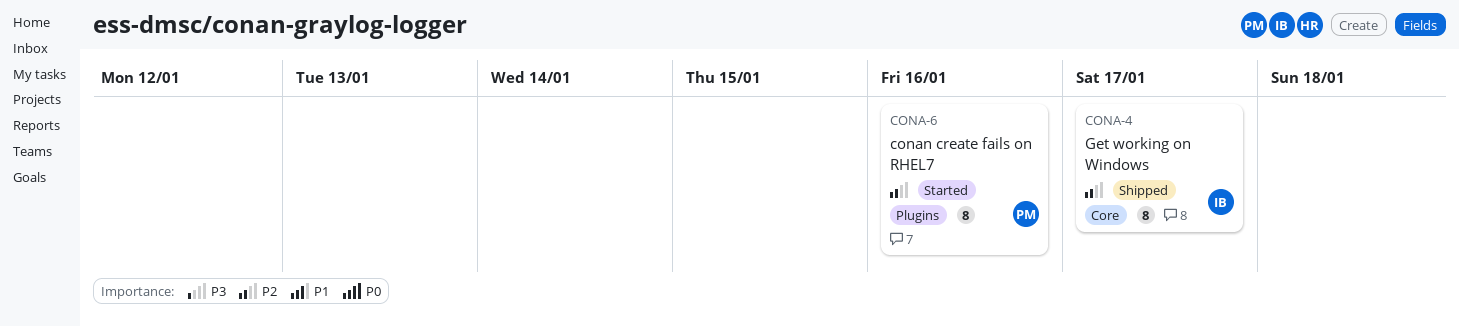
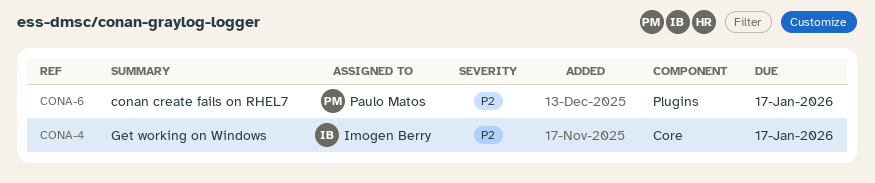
CONA-6, due: Jan 16 -> Jan 17

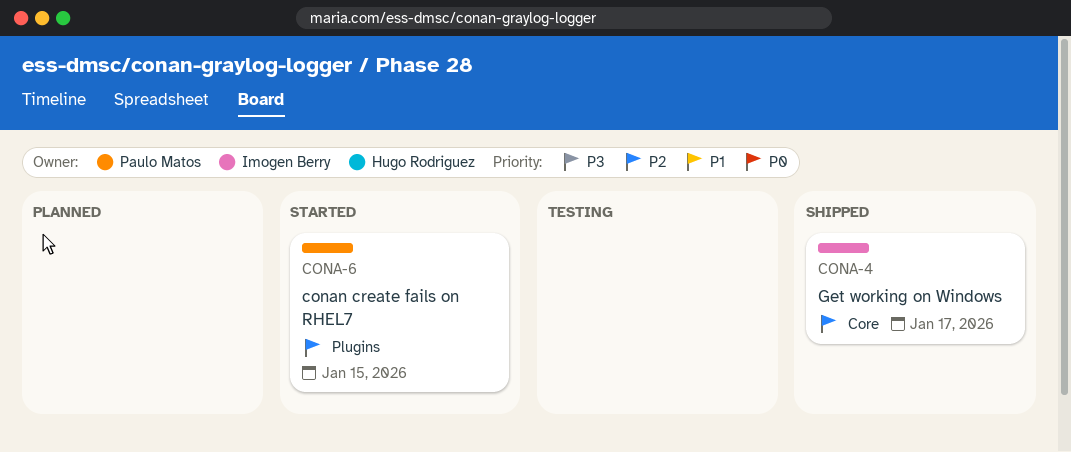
CONA-6, due: Jan 17 -> Jan 15

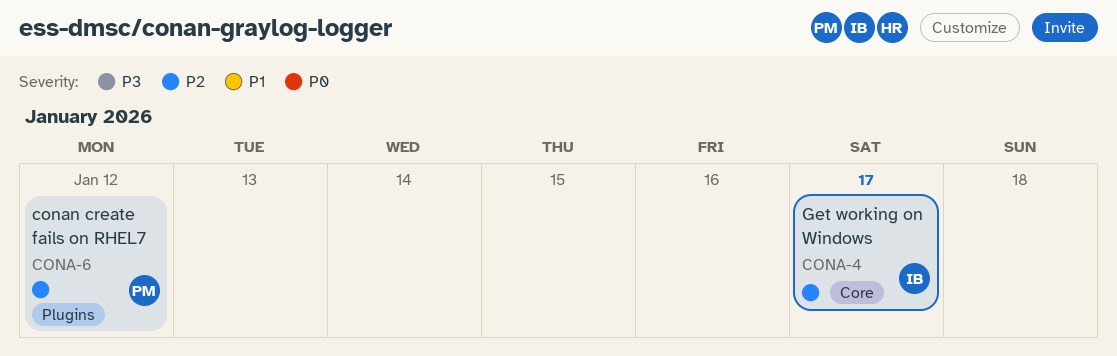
CONA-6, due: Jan 15 -> Jan 12

